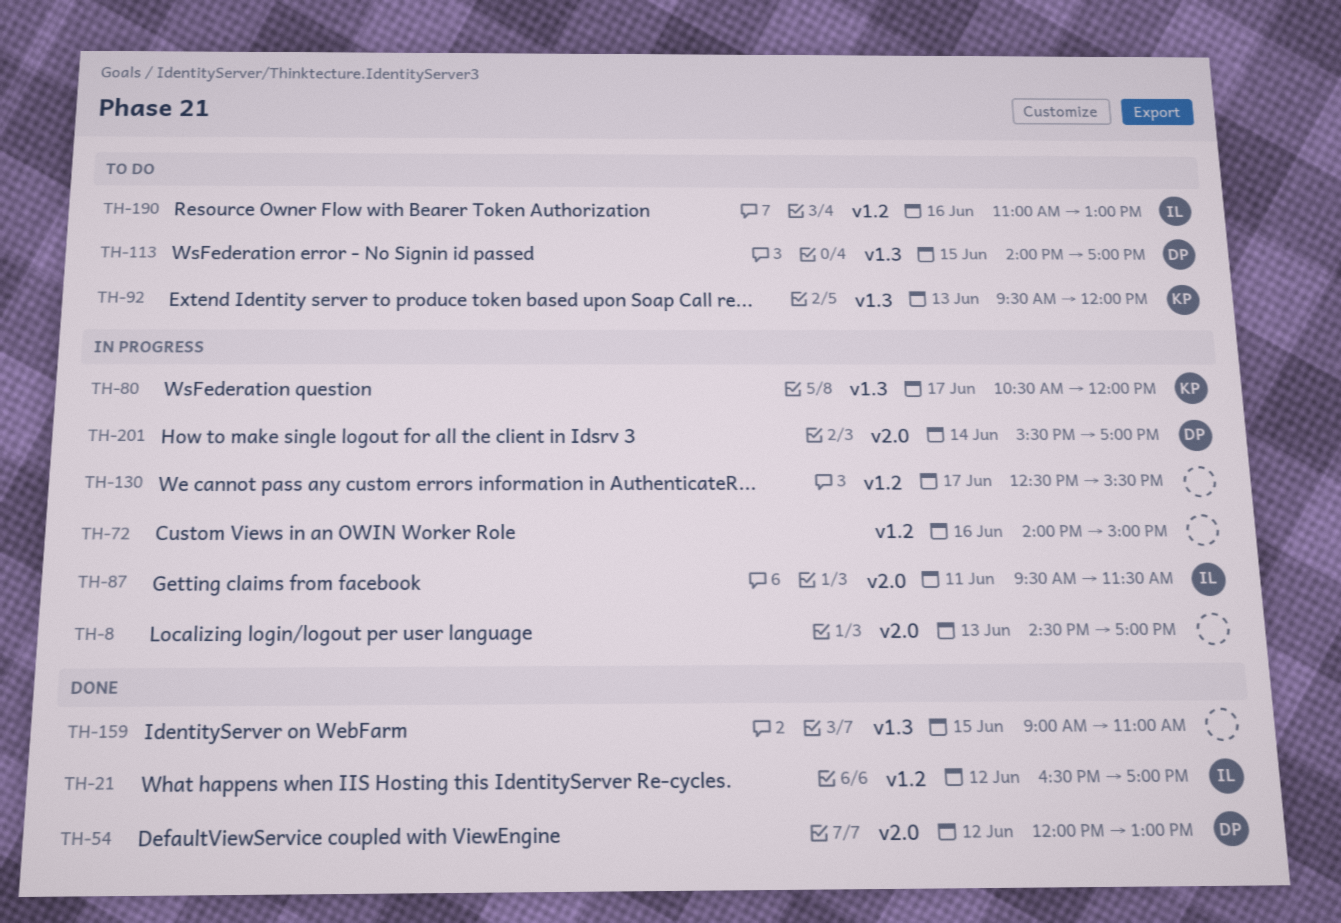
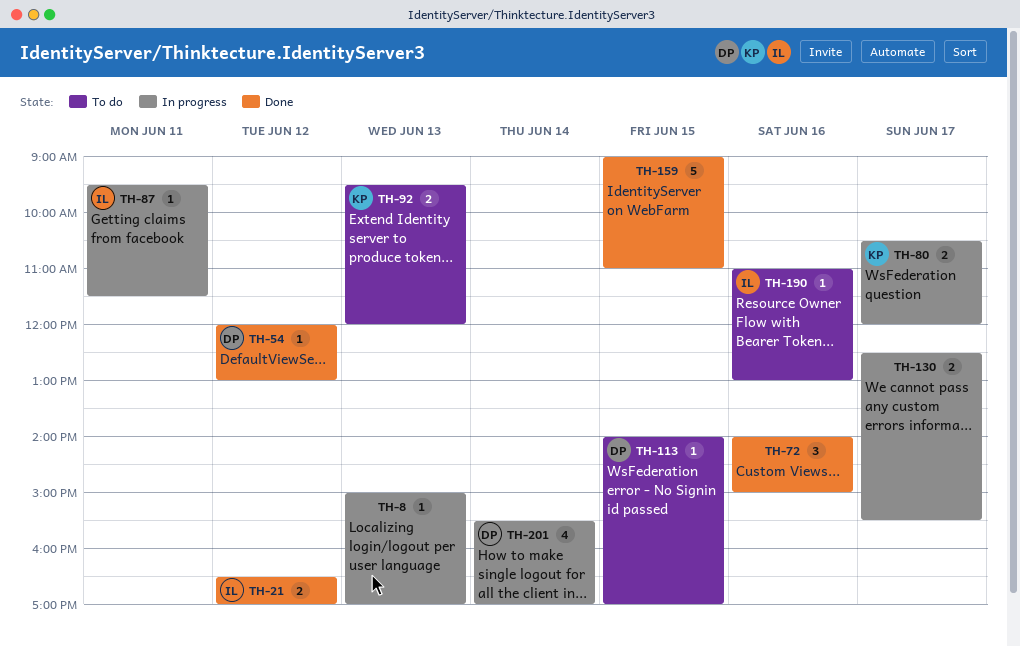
TH-8, begins: 14:30 -> 15:00
TH-72, status: In progress -> Done

